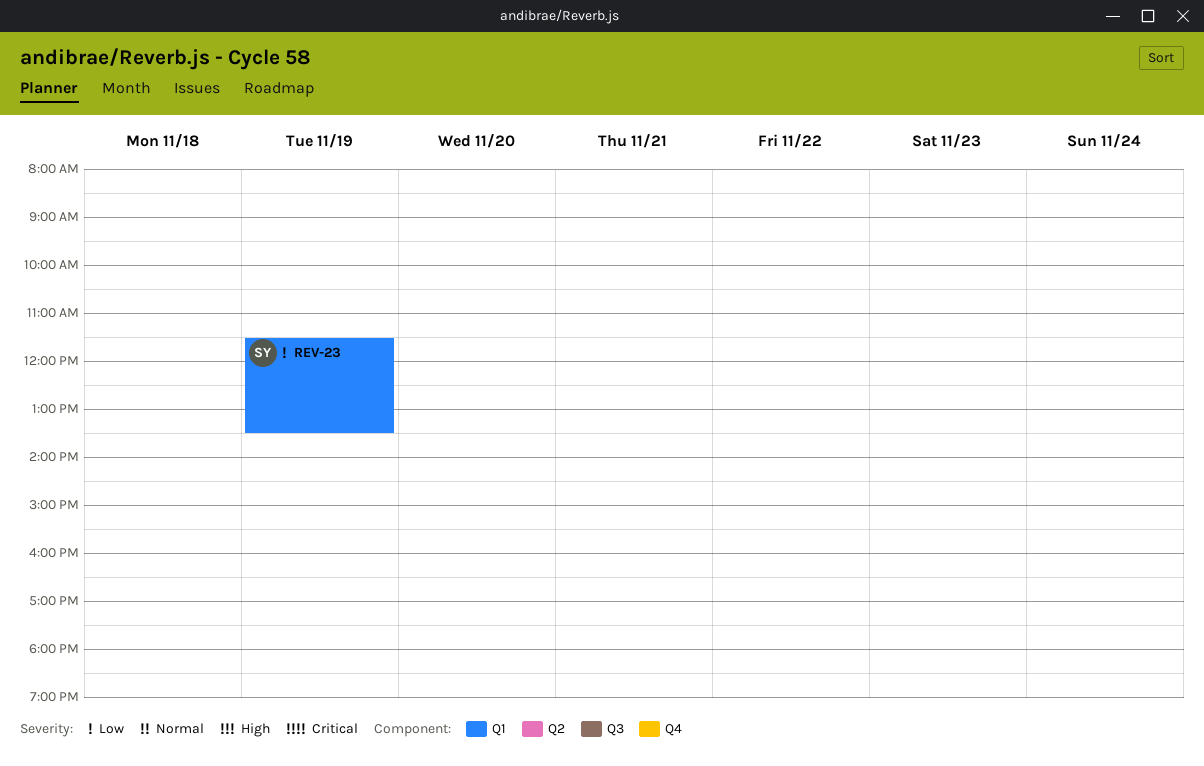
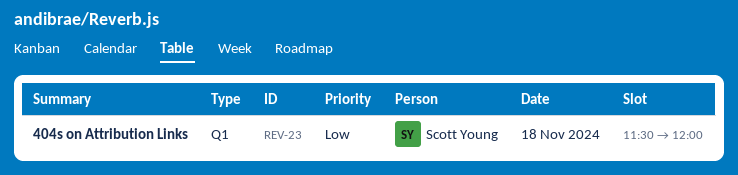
REV-23, day: Nov 19 -> Nov 18
REV-23, ends: 13:30 -> 12:00

